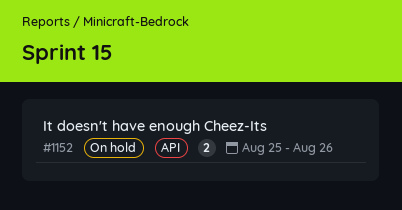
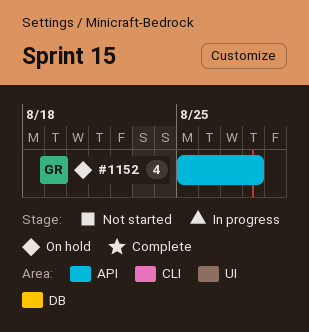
#1152, estimate: 2 -> 4
#1152, due: Aug 26 -> Aug 28

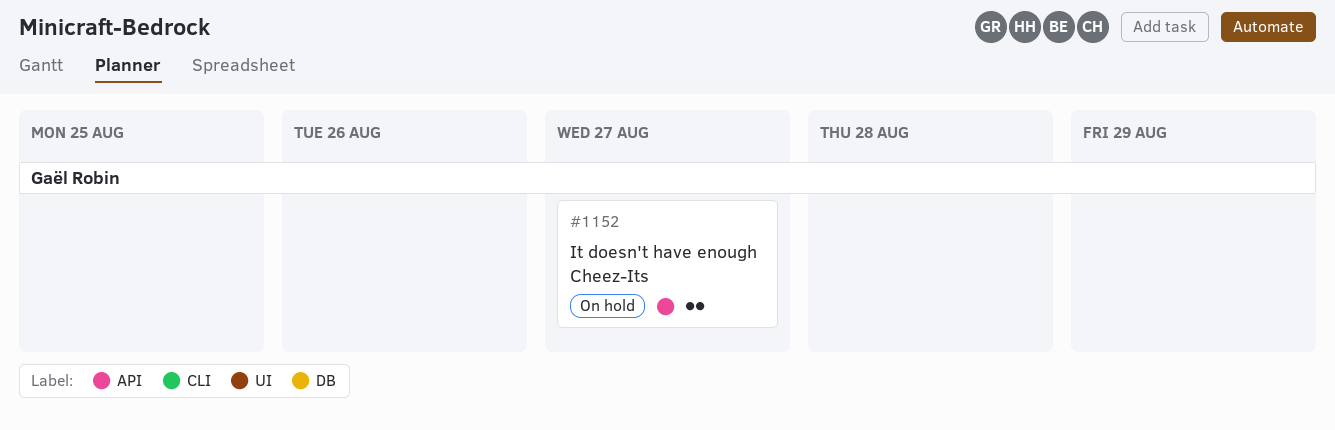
#1152, estimate: 4 -> 2
#1152, due: Aug 28 -> Aug 27

